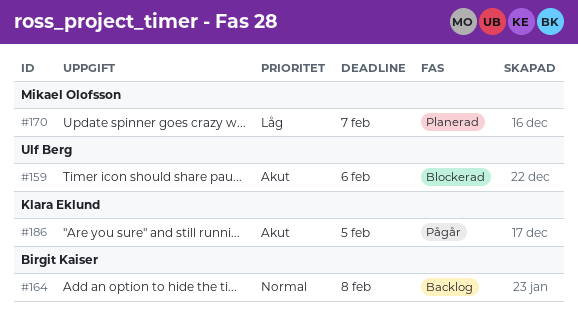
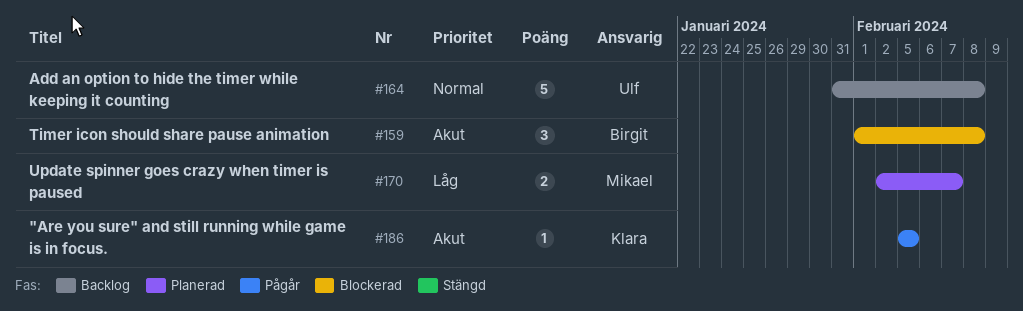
#159, owner: Ulf Berg -> Birgit Kaiser
#159, due: Feb 6 -> Feb 8
#164, owner: Birgit Kaiser -> Ulf Berg

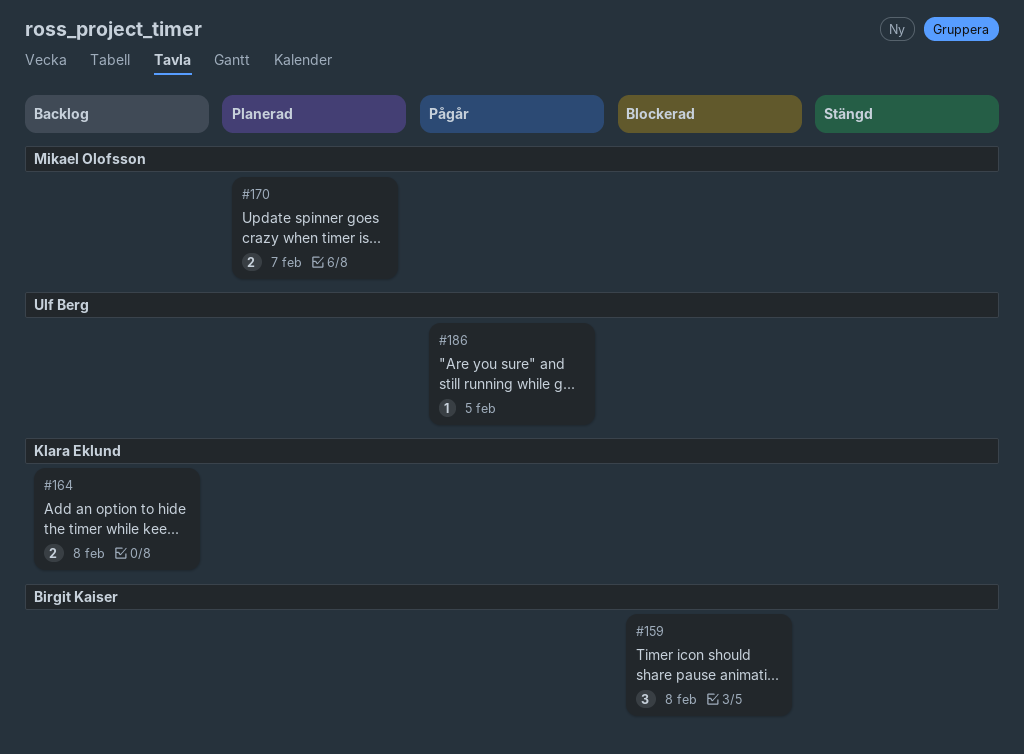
#164, owner: Ulf Berg -> Klara Eklund
#164, estimate: 5 -> 2
#186, owner: Klara Eklund -> Ulf Berg

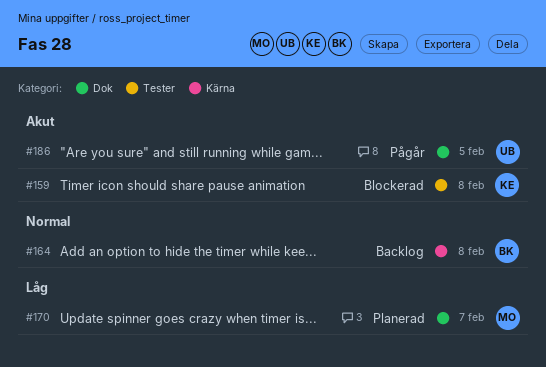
#159, owner: Birgit Kaiser -> Klara Eklund
#164, owner: Klara Eklund -> Birgit Kaiser

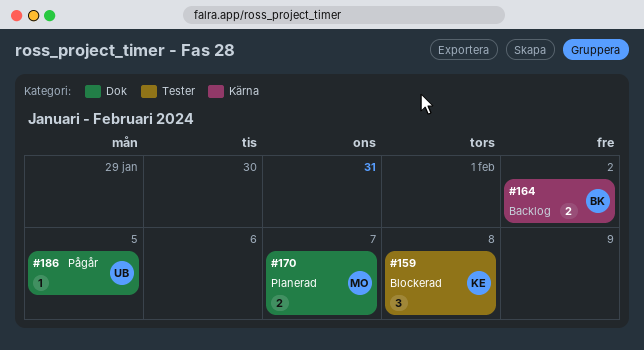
#164, due: Feb 8 -> Feb 2

